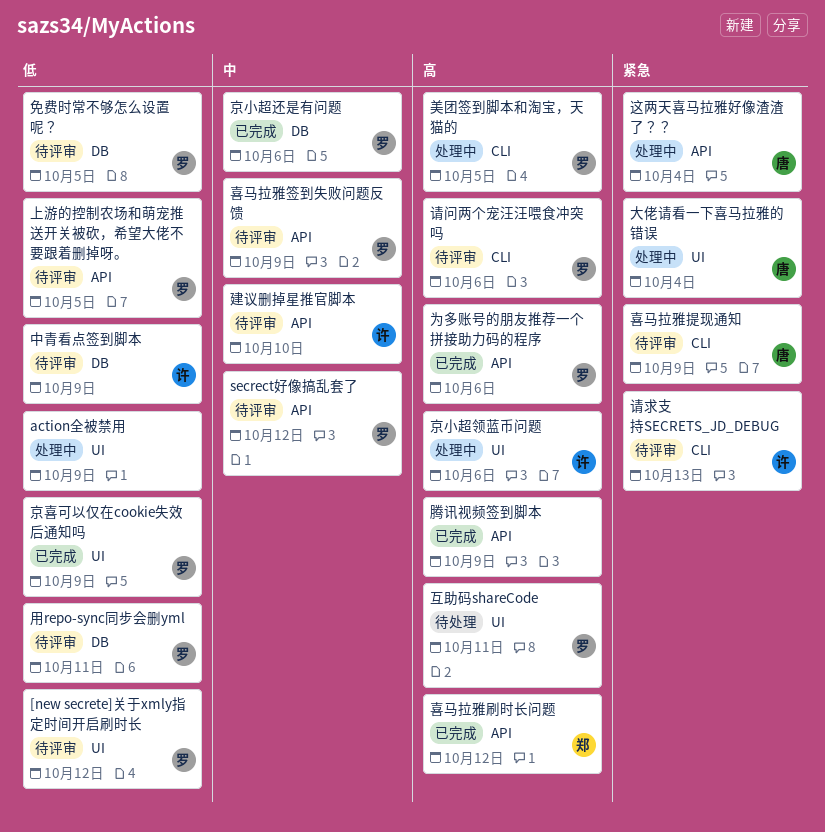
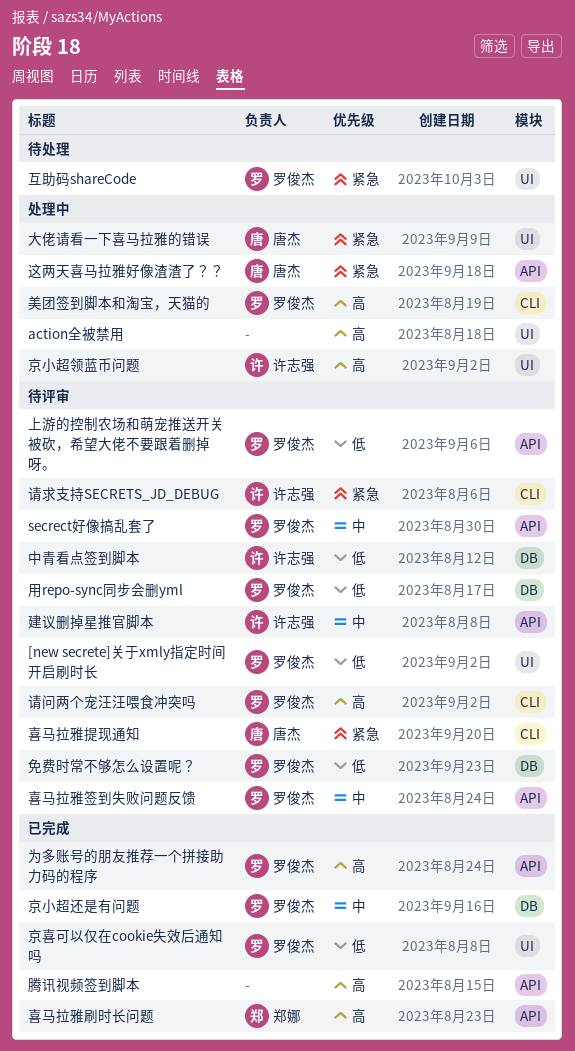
action全被禁用, priority: 低 -> 高
互助码shareCode, priority: 高 -> 紧急

